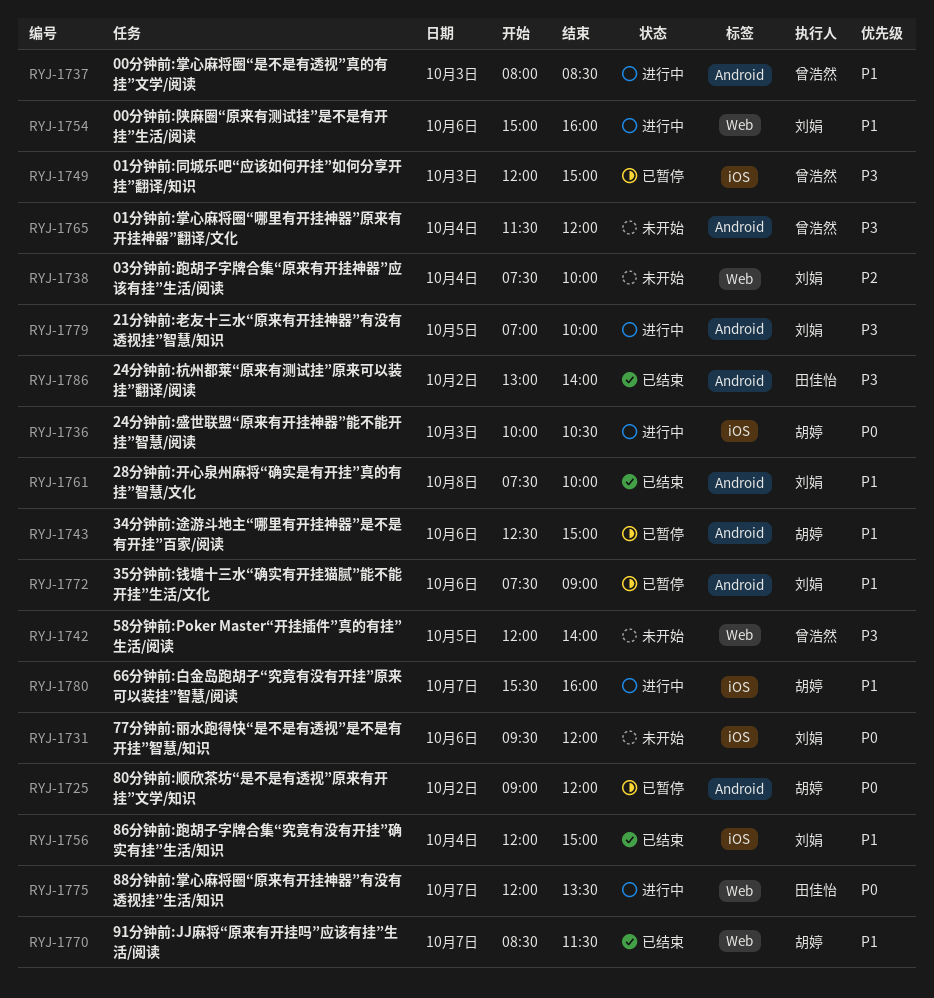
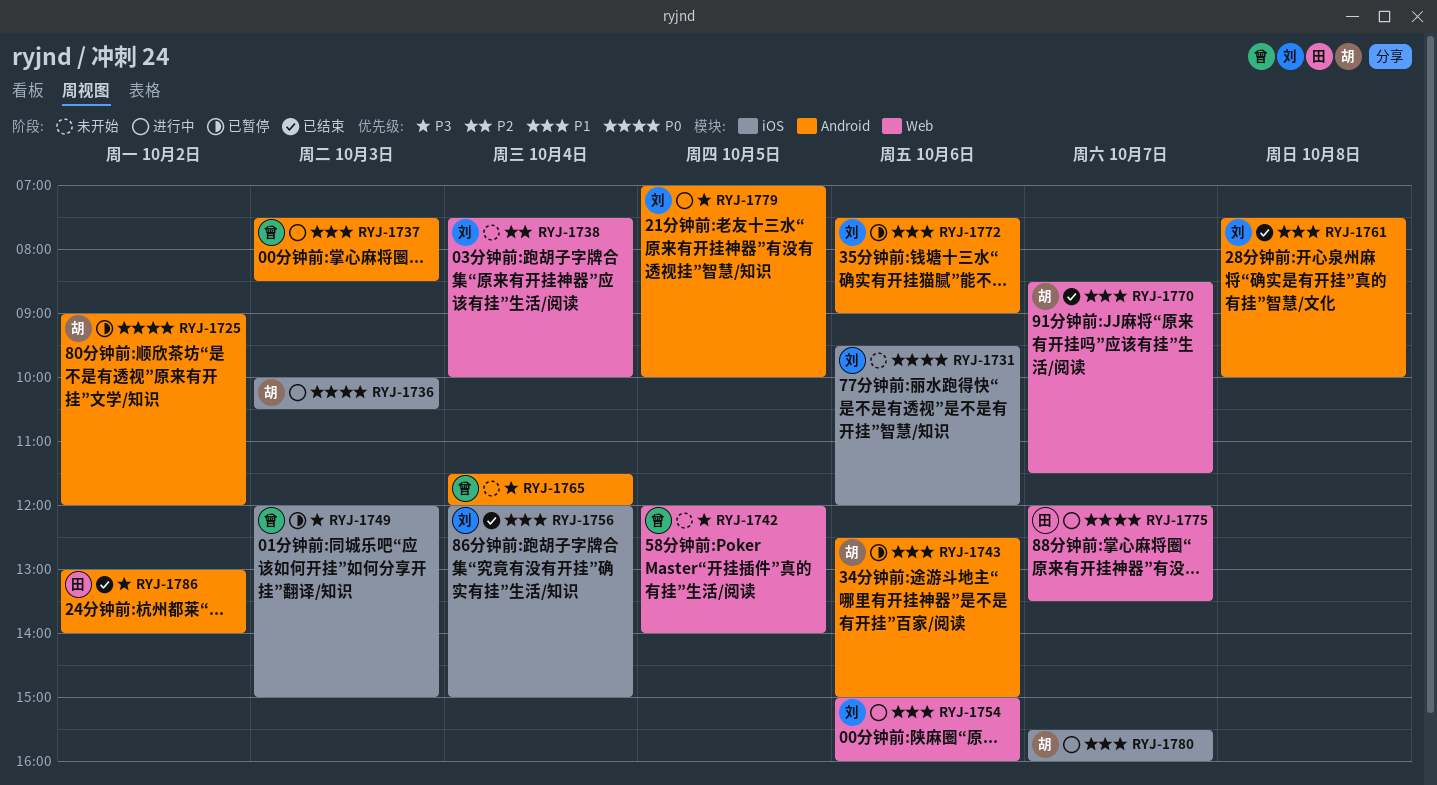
RYJ-1737, begins: 08:00 -> 07:30

